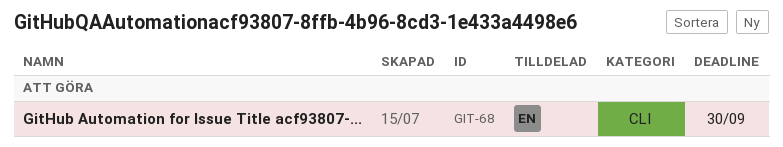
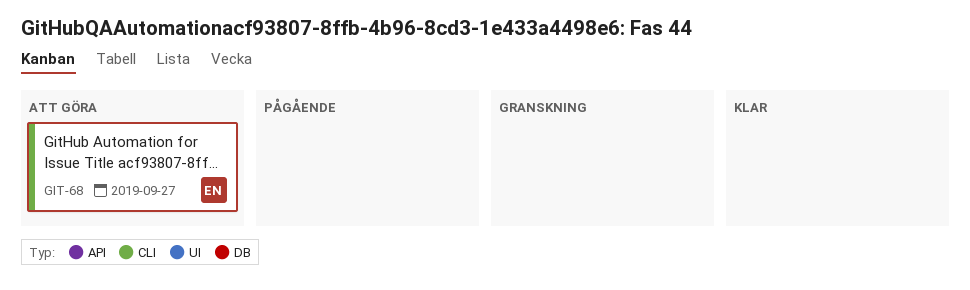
GIT-68, due: Sep 30 -> Sep 27

